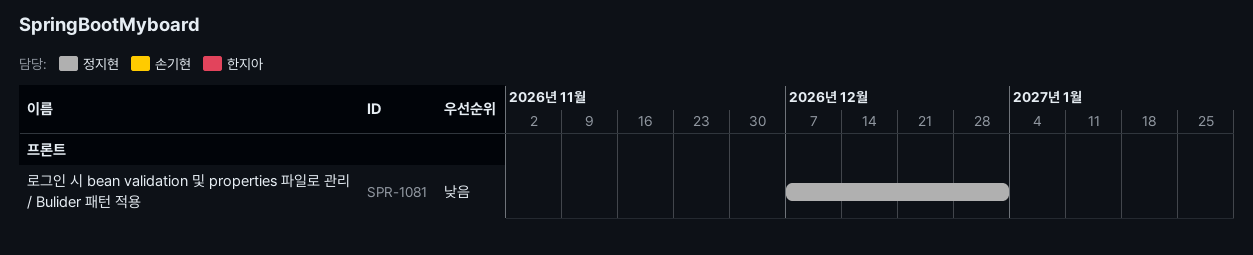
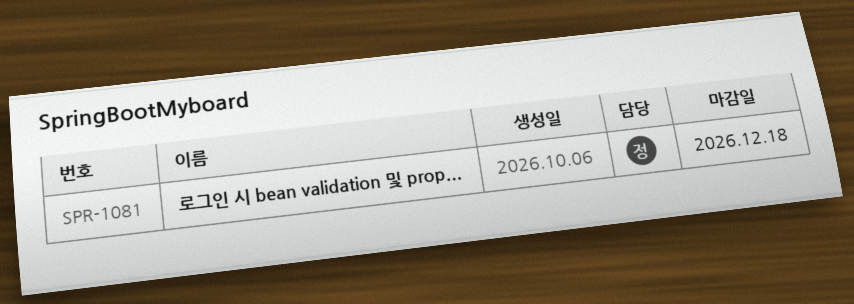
SPR-1081, due: Jan 1 -> Dec 18

